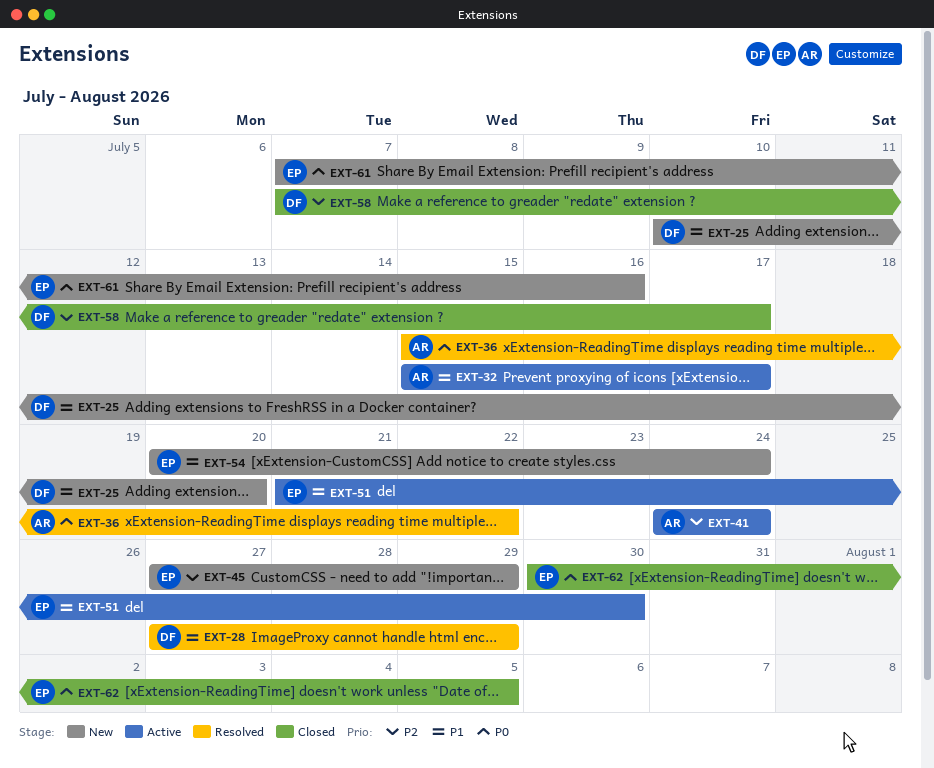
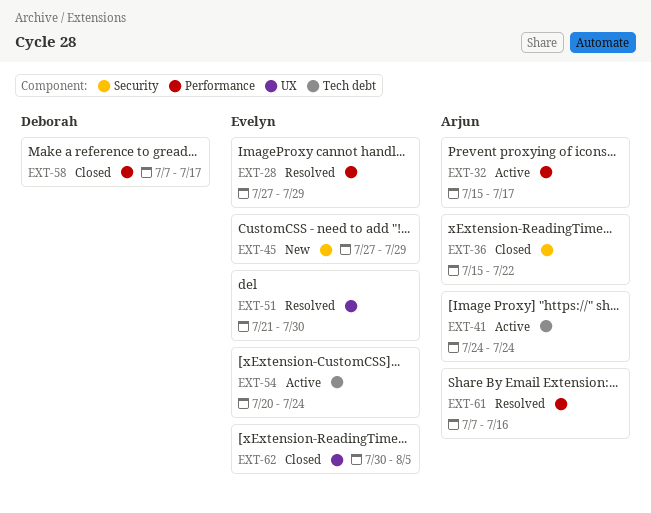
EXT-25: present -> none
EXT-28, owner: Deborah -> Evelyn
EXT-36, status: Resolved -> Closed
EXT-51, status: Active -> Resolved
EXT-54, status: New -> Active
EXT-61, status: New -> Resolved
EXT-61, owner: Evelyn -> Arjun

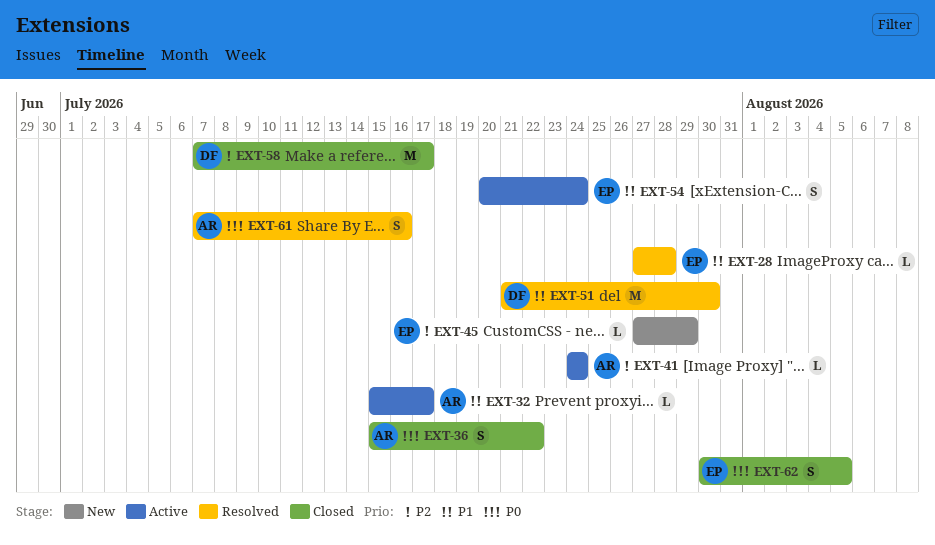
EXT-28, due: Jul 29 -> Jul 28
EXT-51, owner: Evelyn -> Deborah

